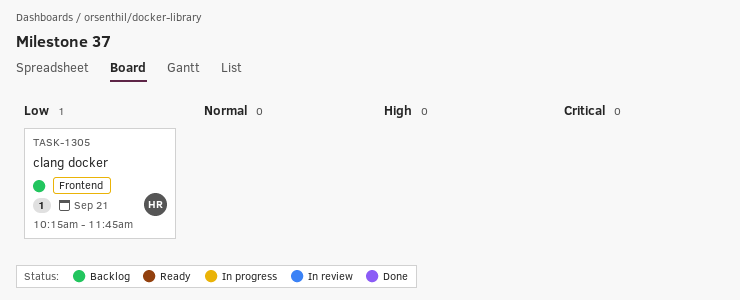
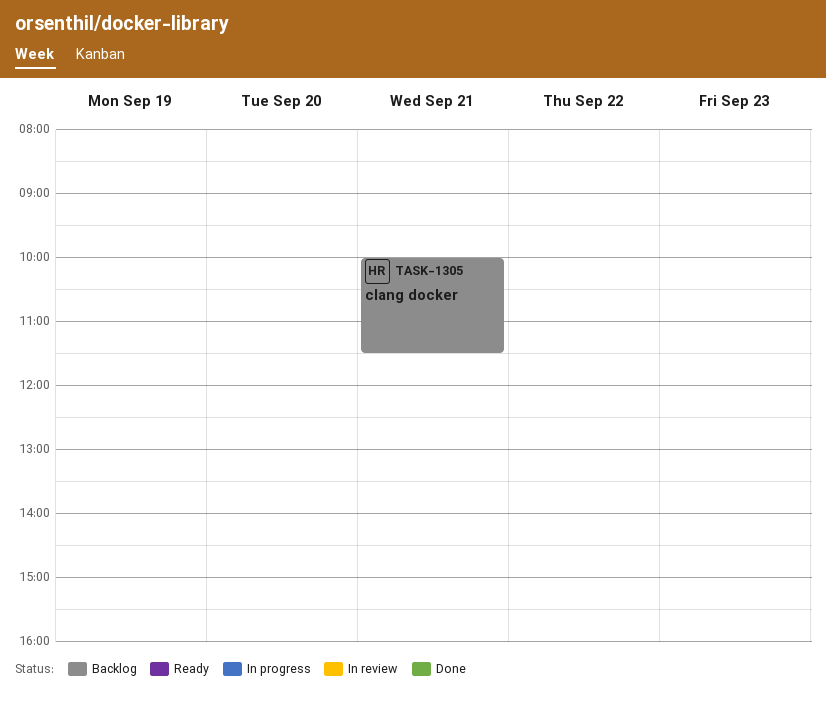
TASK-1305, begins: 10:15 -> 10:00
TASK-1305, ends: 11:45 -> 11:30

